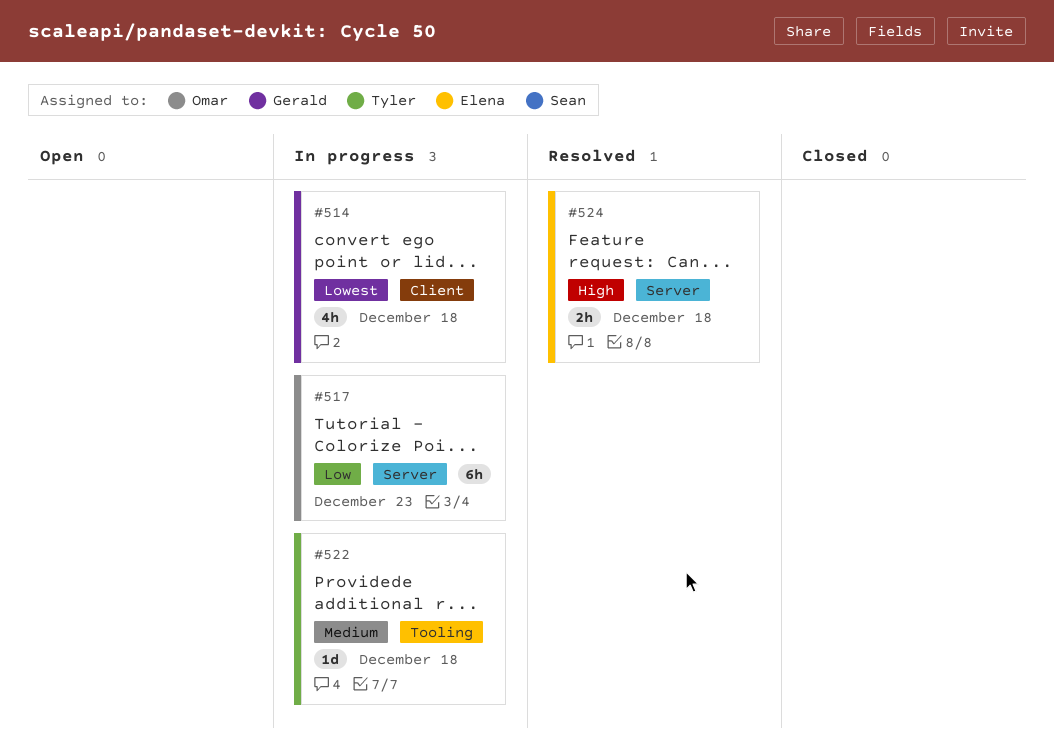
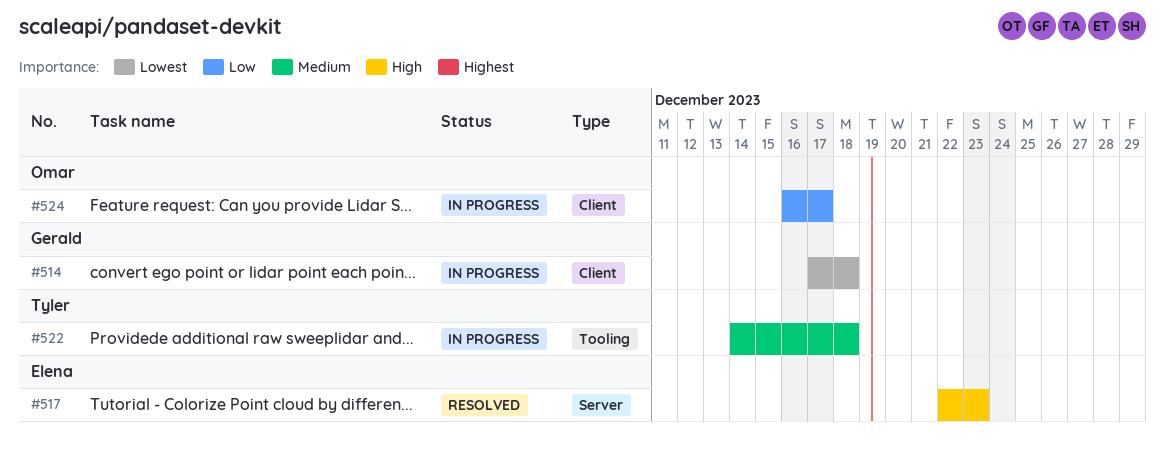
#517, status: In progress -> Resolved
#517, owner: Omar -> Elena
#517, priority: Low -> High
#524, status: Resolved -> In progress
#524, owner: Elena -> Omar
#524, priority: High -> Low
#524, label: Server -> Client
#524, due: Dec 18 -> Dec 17

